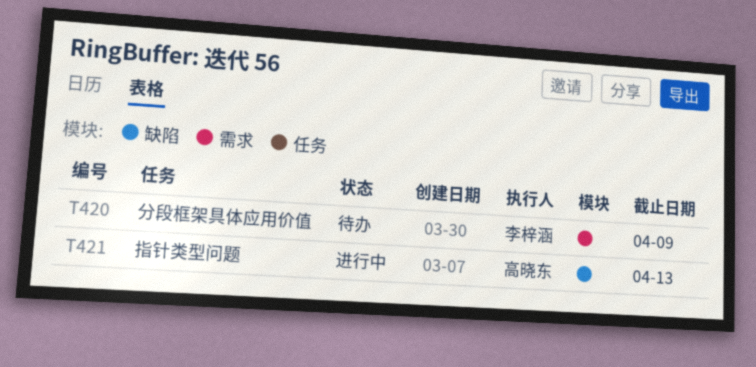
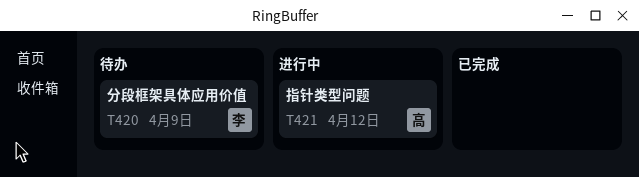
T421, due: Apr 13 -> Apr 12

